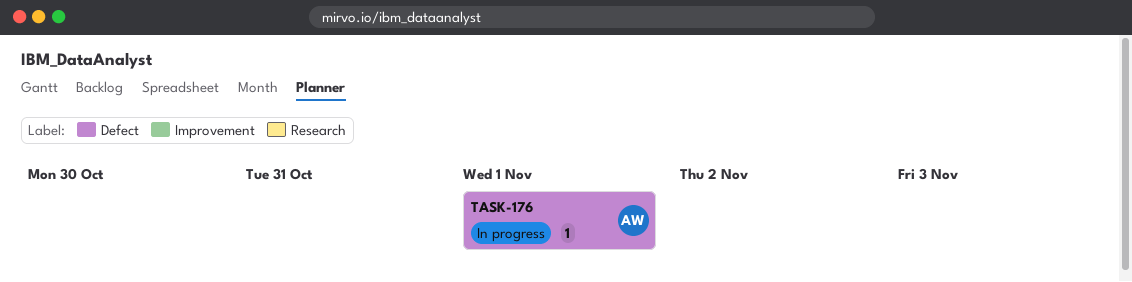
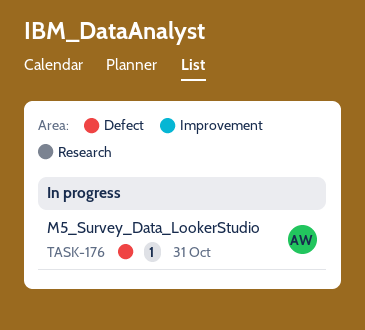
TASK-176, due: Nov 1 -> Oct 31

